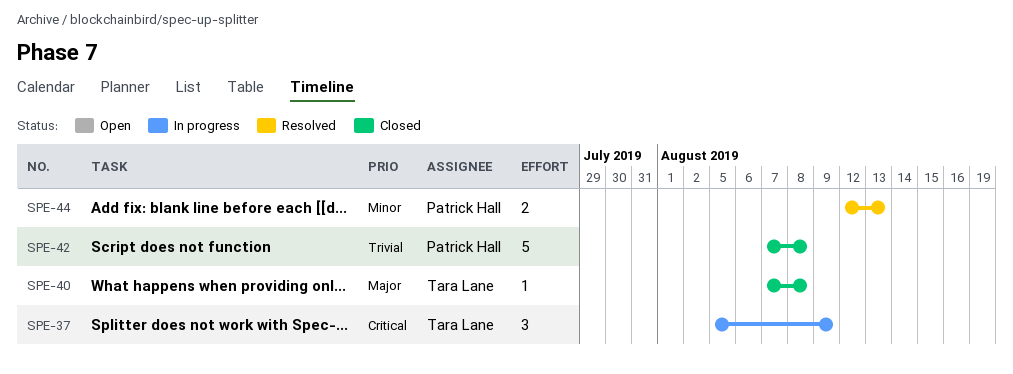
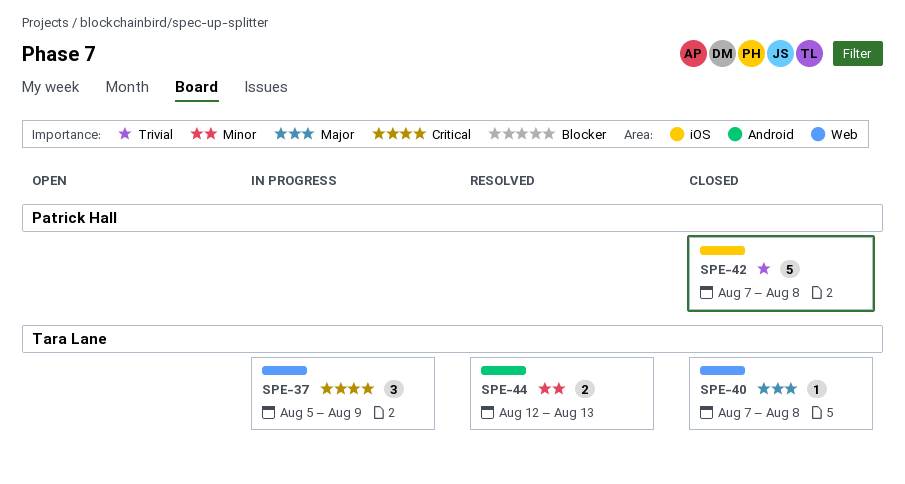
SPE-44, owner: Patrick Hall -> Tara Lane

